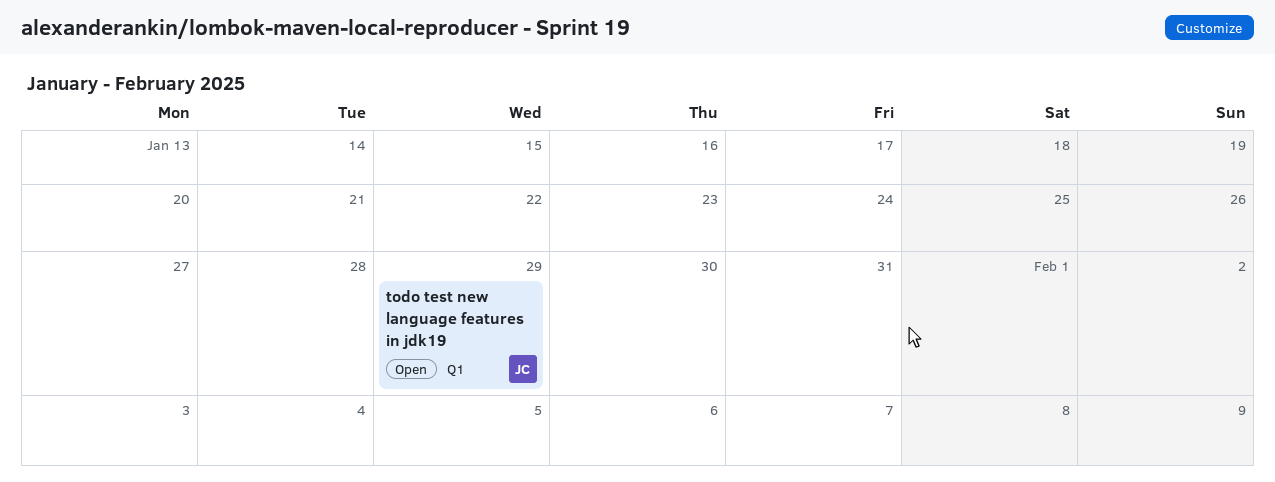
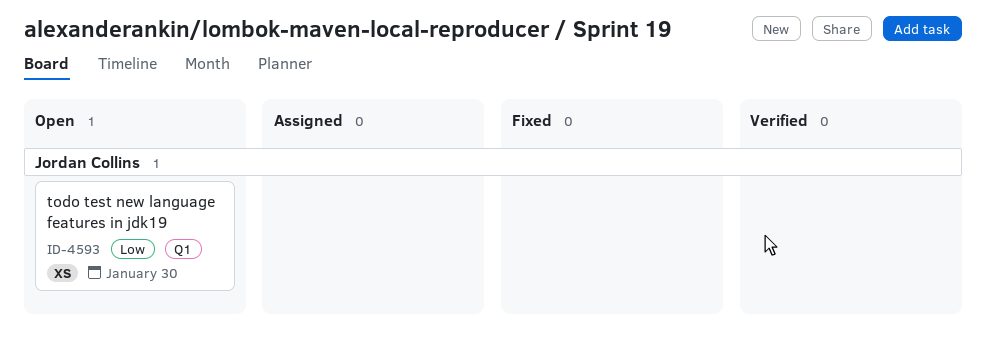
todo test new language features in jdk19, due: Jan 29 -> Jan 30

